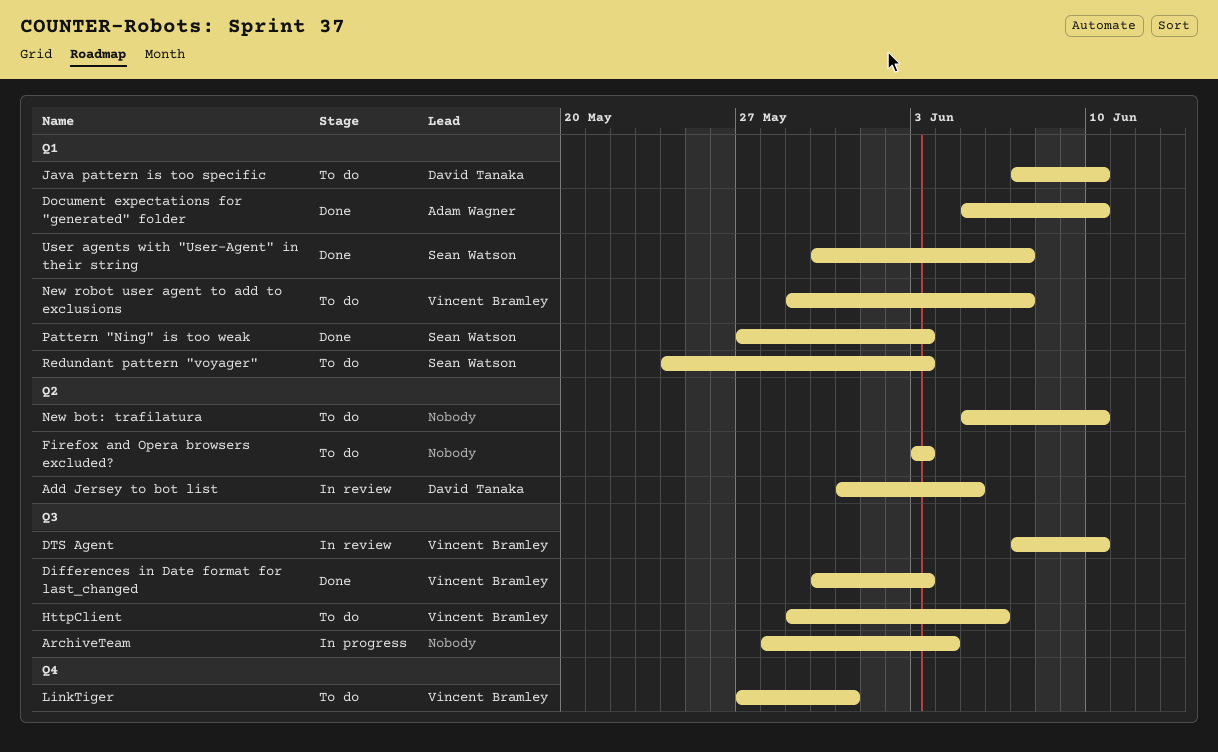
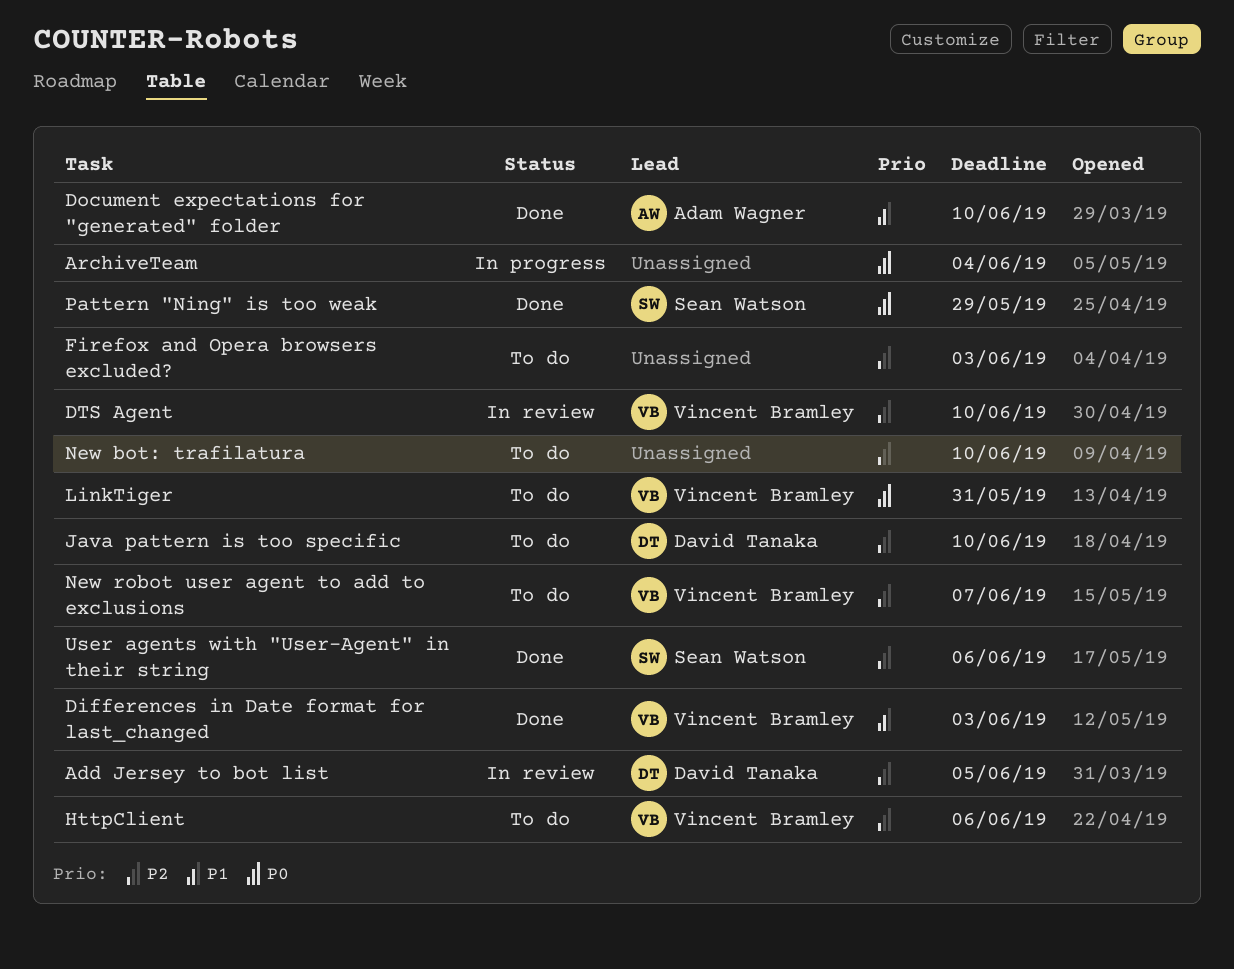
Pattern "Ning" is too weak, due: Jun 3 -> May 29
Redundant pattern "voyager": present -> none
User agents with "User-Agent" in their string, due: Jun 7 -> Jun 6

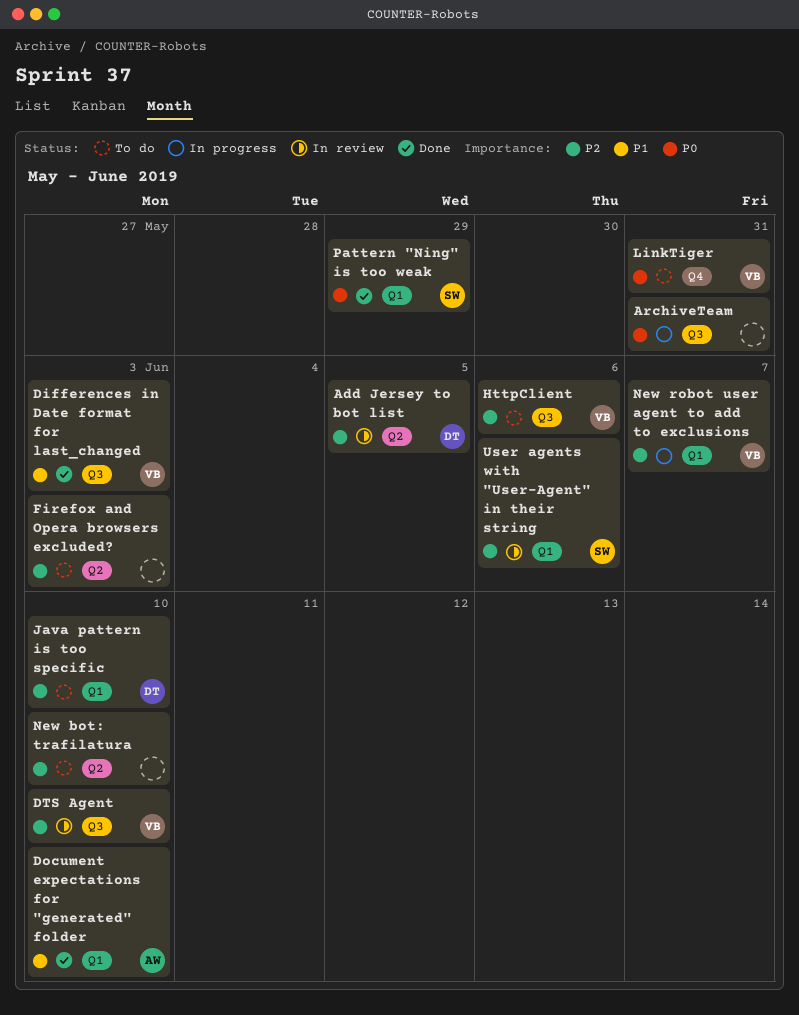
ArchiveTeam, due: Jun 4 -> May 31
New robot user agent to add to exclusions, status: To do -> In progress
User agents with "User-Agent" in their string, status: Done -> In review

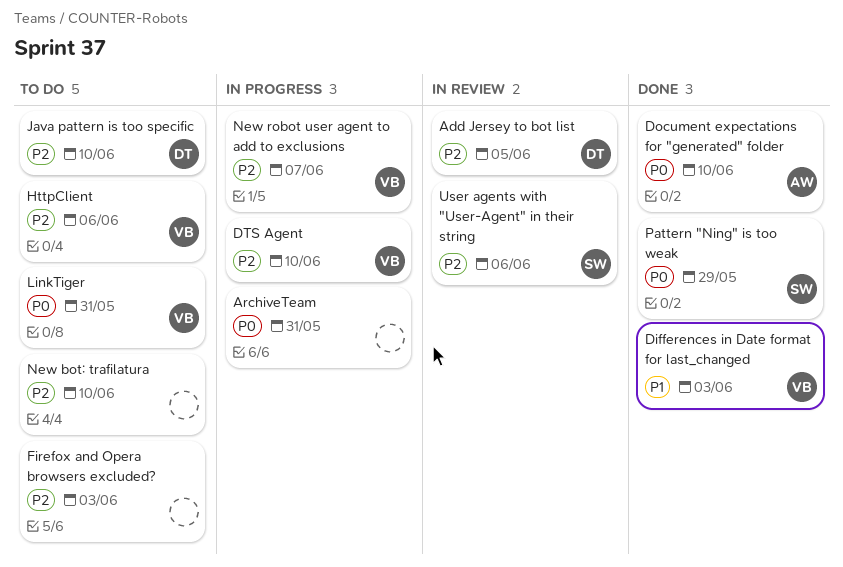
Document expectations for "generated" folder, priority: P1 -> P0
DTS Agent, status: In review -> In progress

